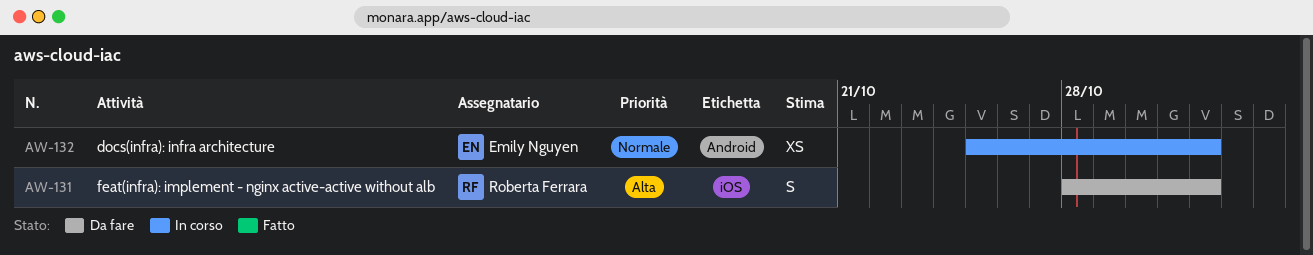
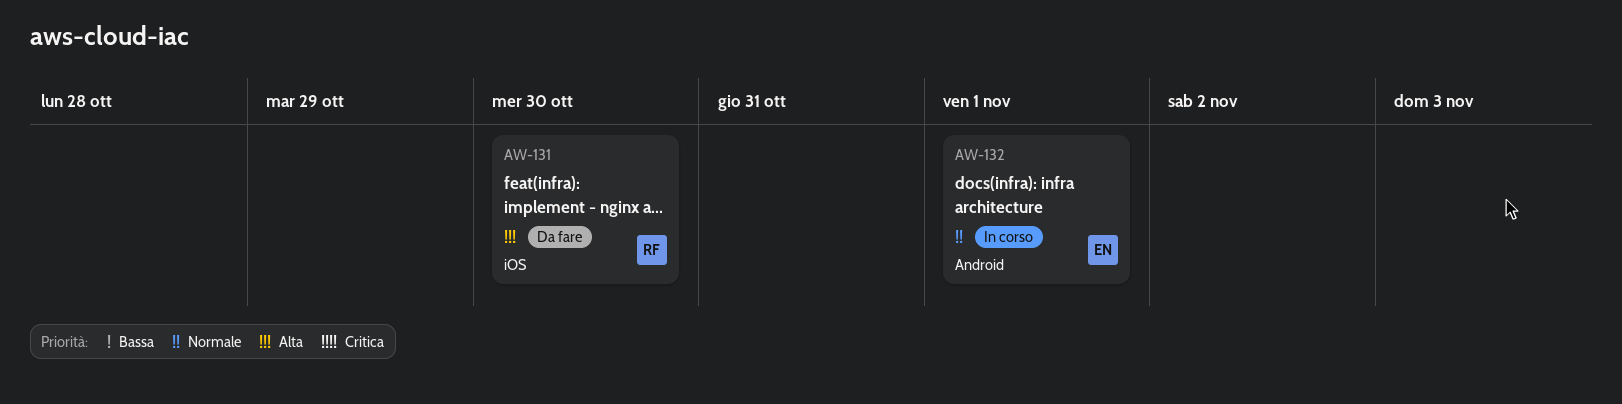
AW-131, due: Nov 1 -> Oct 30

